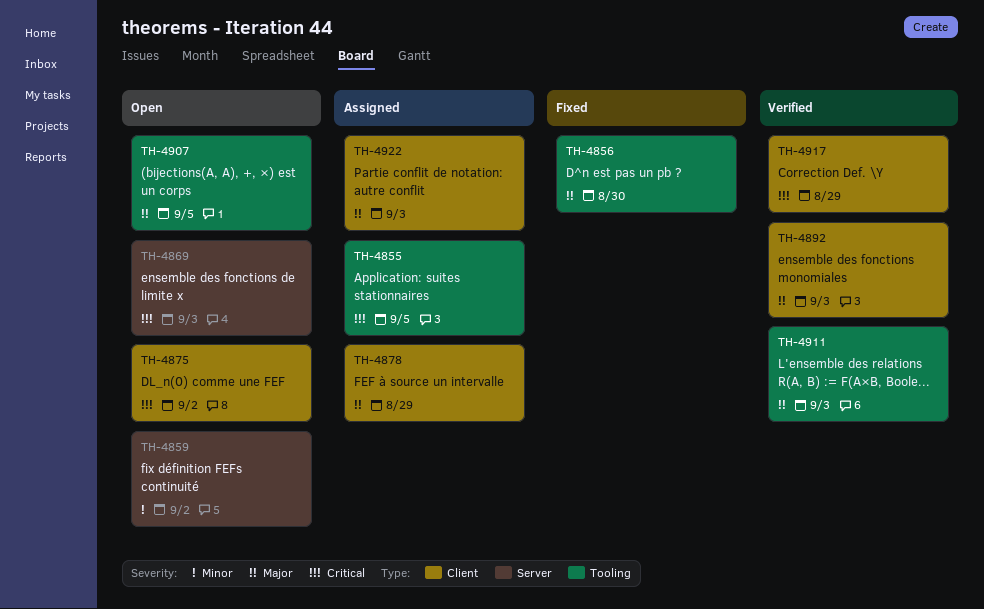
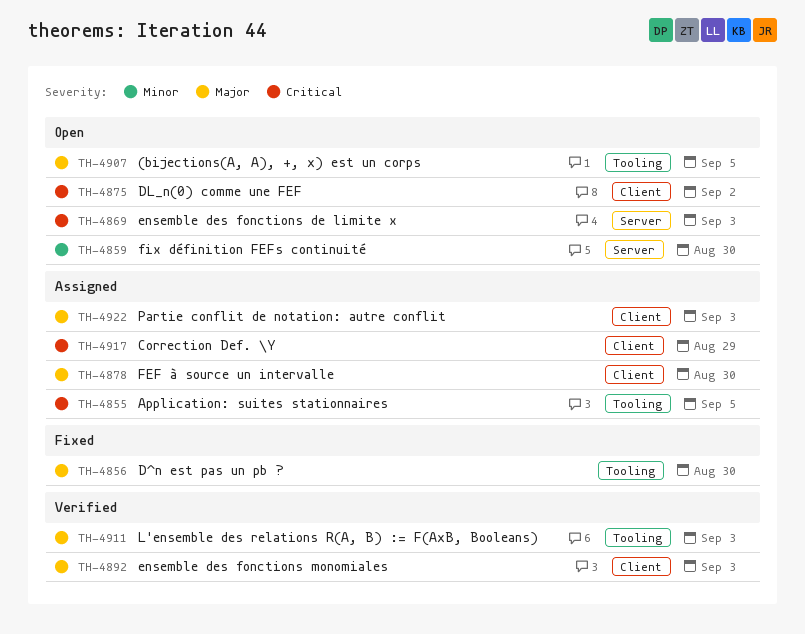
TH-4859, due: Sep 2 -> Aug 30
TH-4878, due: Aug 29 -> Aug 30
TH-4917, status: Verified -> Assigned

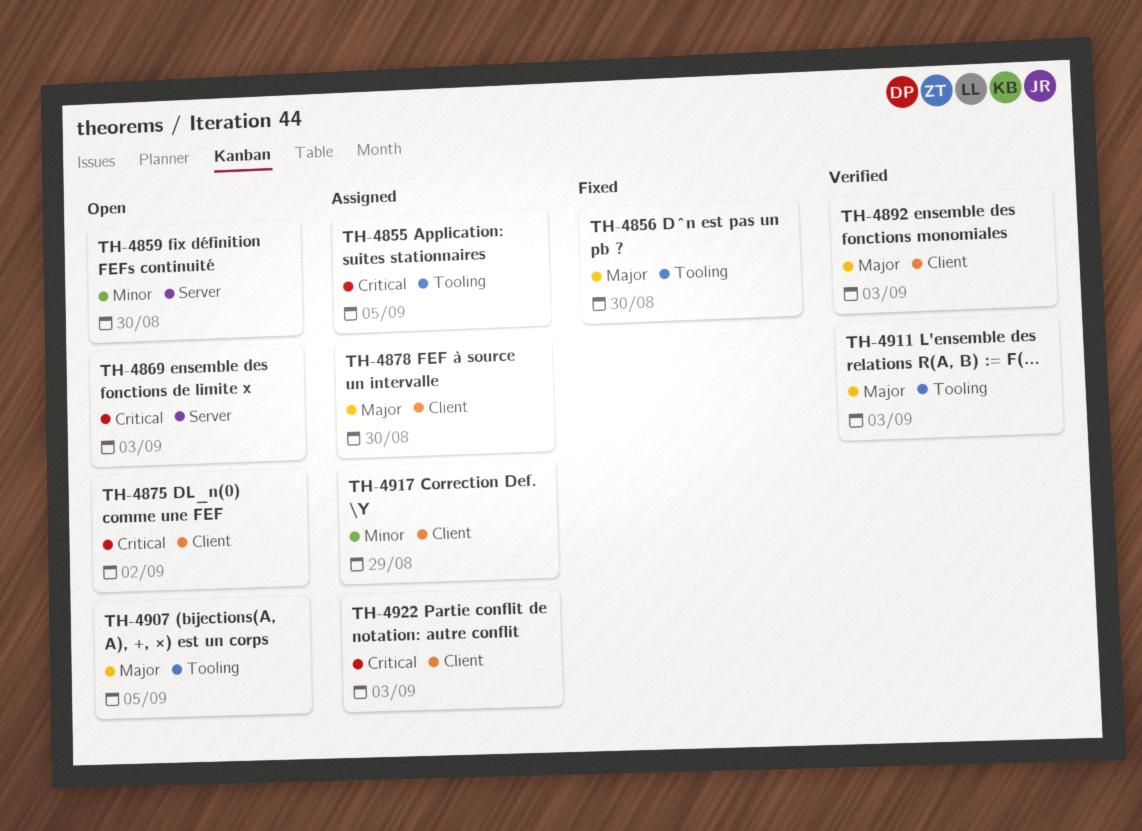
TH-4917, priority: Critical -> Minor
TH-4922, priority: Major -> Critical

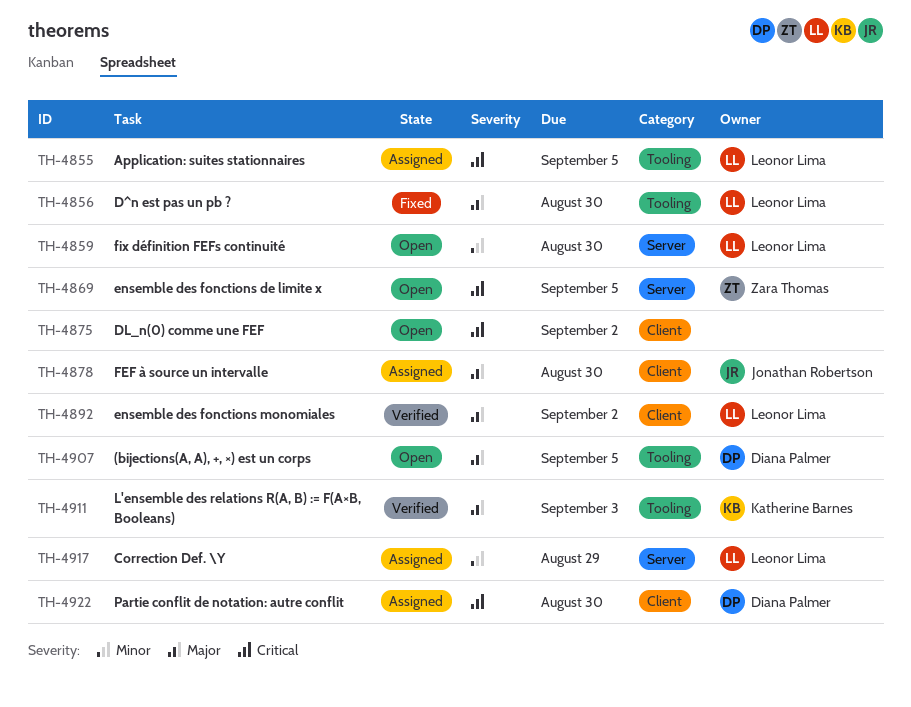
TH-4869, due: Sep 3 -> Sep 5
TH-4892, due: Sep 3 -> Sep 2
TH-4917, label: Client -> Server
TH-4922, due: Sep 3 -> Aug 30

